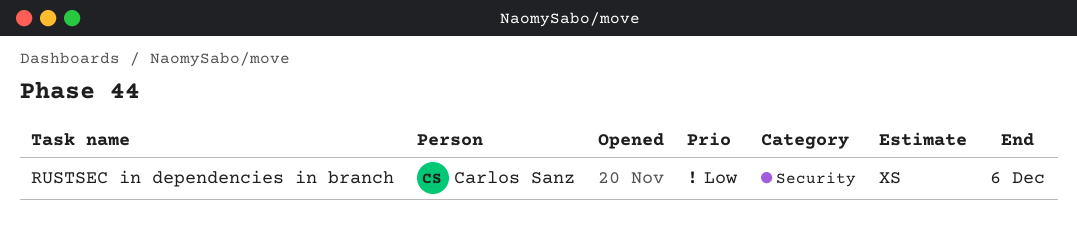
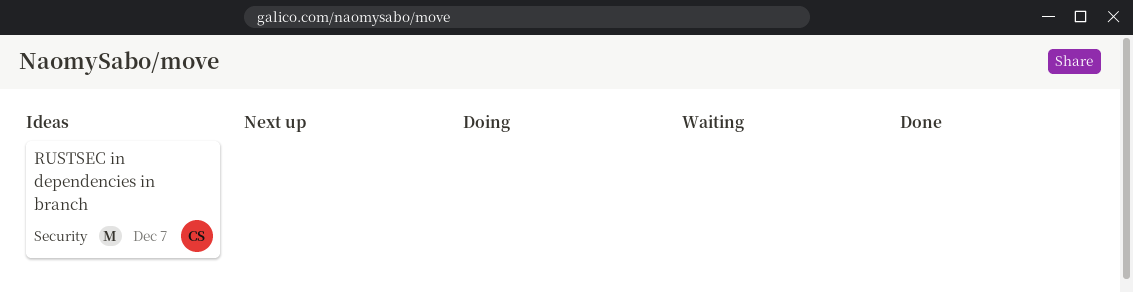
RUSTSEC in dependencies in branch, estimate: XS -> M
RUSTSEC in dependencies in branch, due: Dec 6 -> Dec 7

